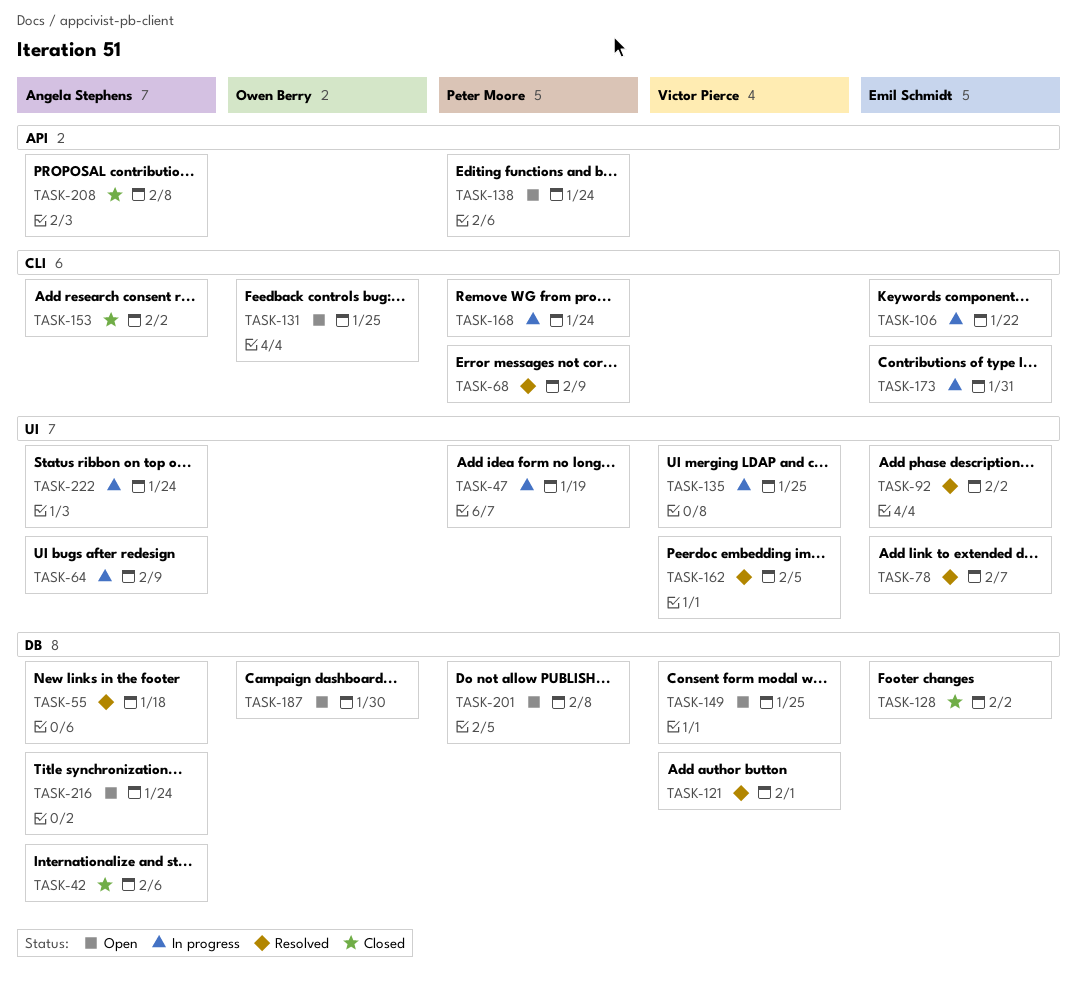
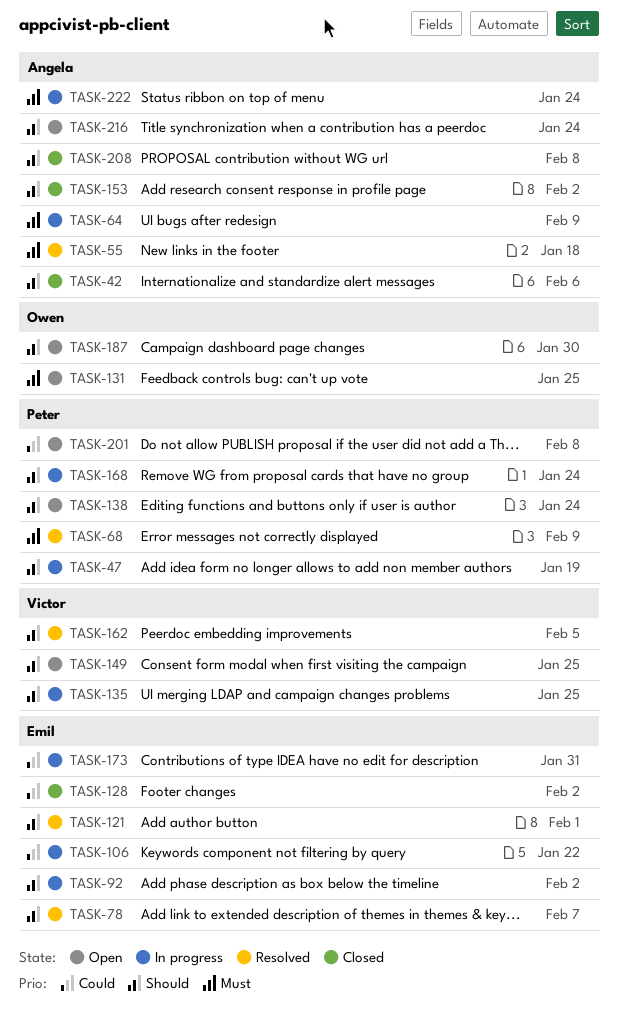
TASK-92, status: Resolved -> In progress
TASK-121, owner: Victor Pierce -> Emil Schmidt

